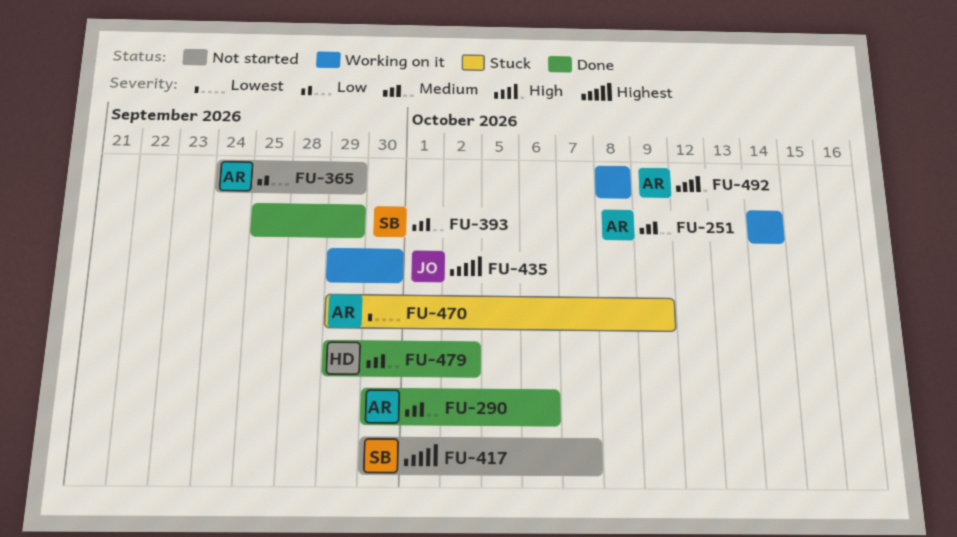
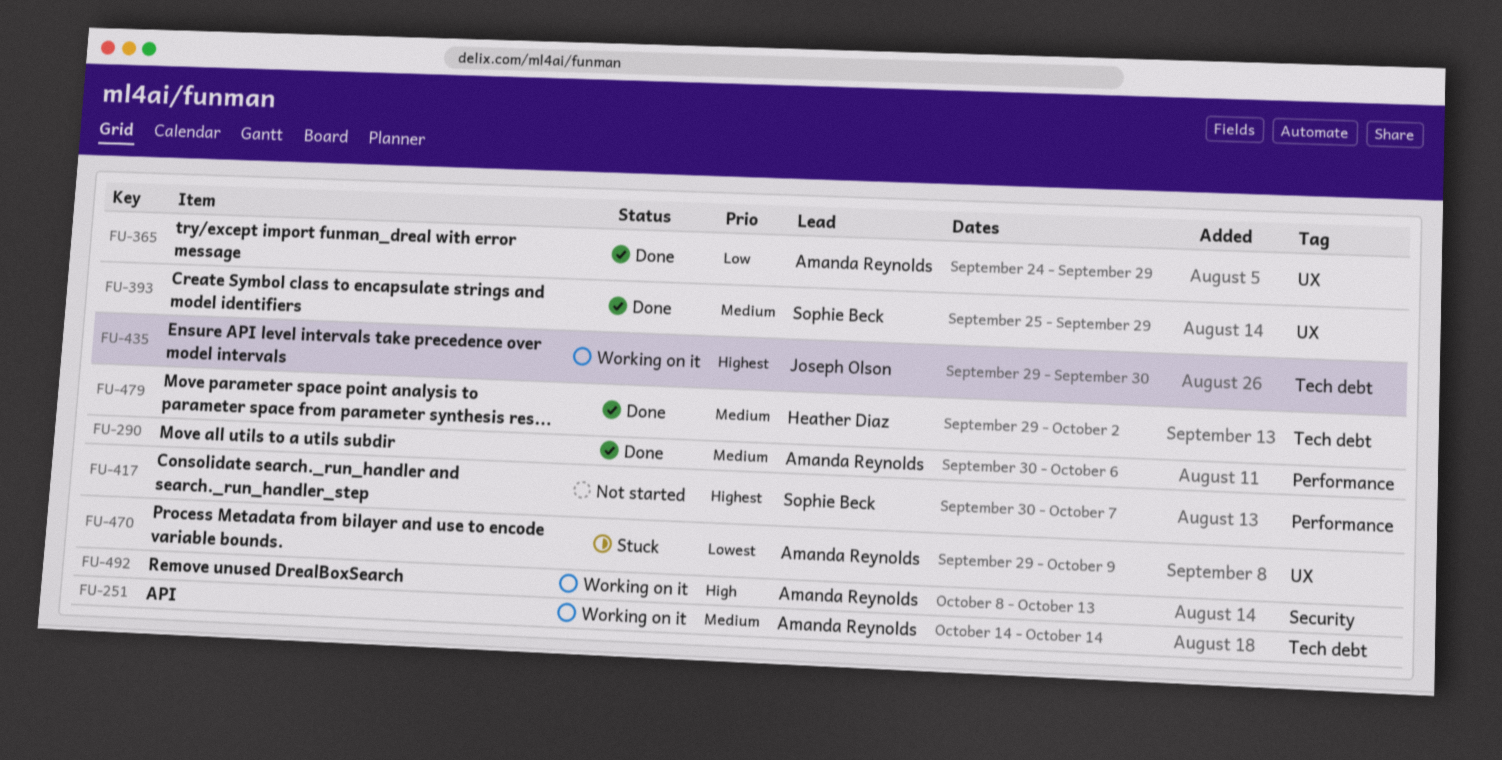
FU-365, status: Not started -> Done
FU-492, due: Oct 8 -> Oct 13

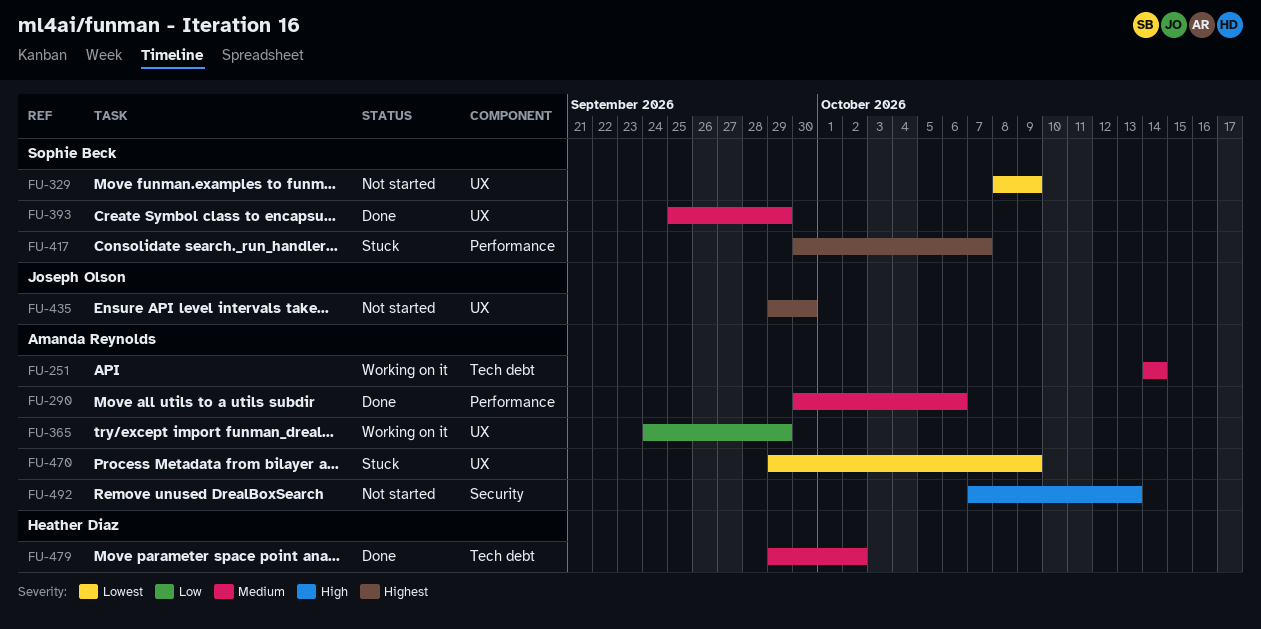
FU-329: none -> present
FU-365, status: Done -> Working on it
FU-417, status: Not started -> Stuck
FU-435, status: Working on it -> Not started
FU-435, label: Tech debt -> UX
FU-492, status: Working on it -> Not started
FU-492, start: Oct 8 -> Oct 7

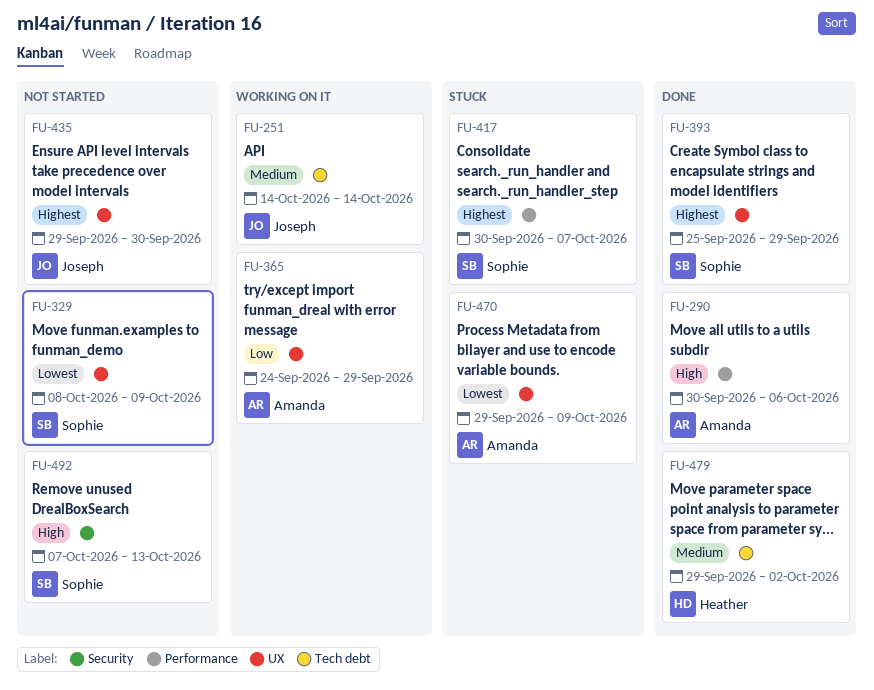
FU-251, owner: Amanda Reynolds -> Joseph Olson
FU-290, priority: Medium -> High
FU-393, priority: Medium -> Highest
FU-492, owner: Amanda Reynolds -> Sophie Beck

